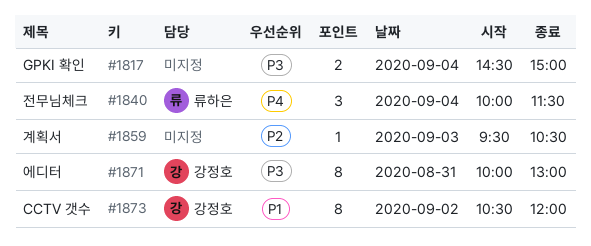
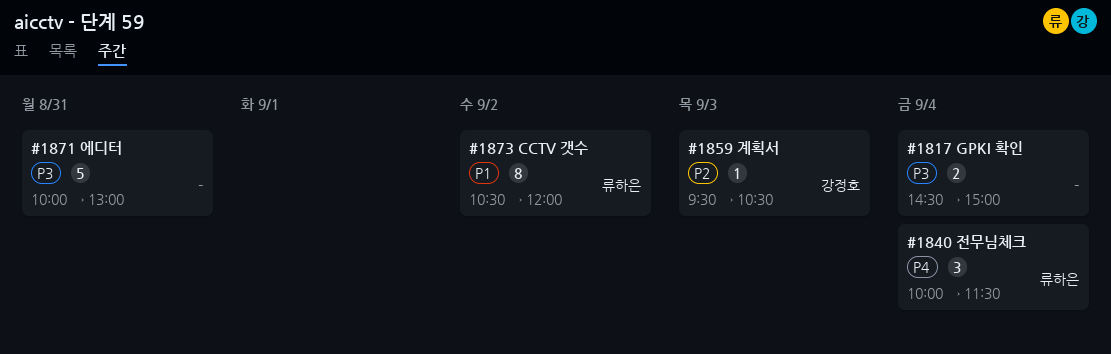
#1859, owner: none -> 강정호
#1871, owner: 강정호 -> none
#1871, estimate: 8 -> 5
#1873, owner: 강정호 -> 류하은

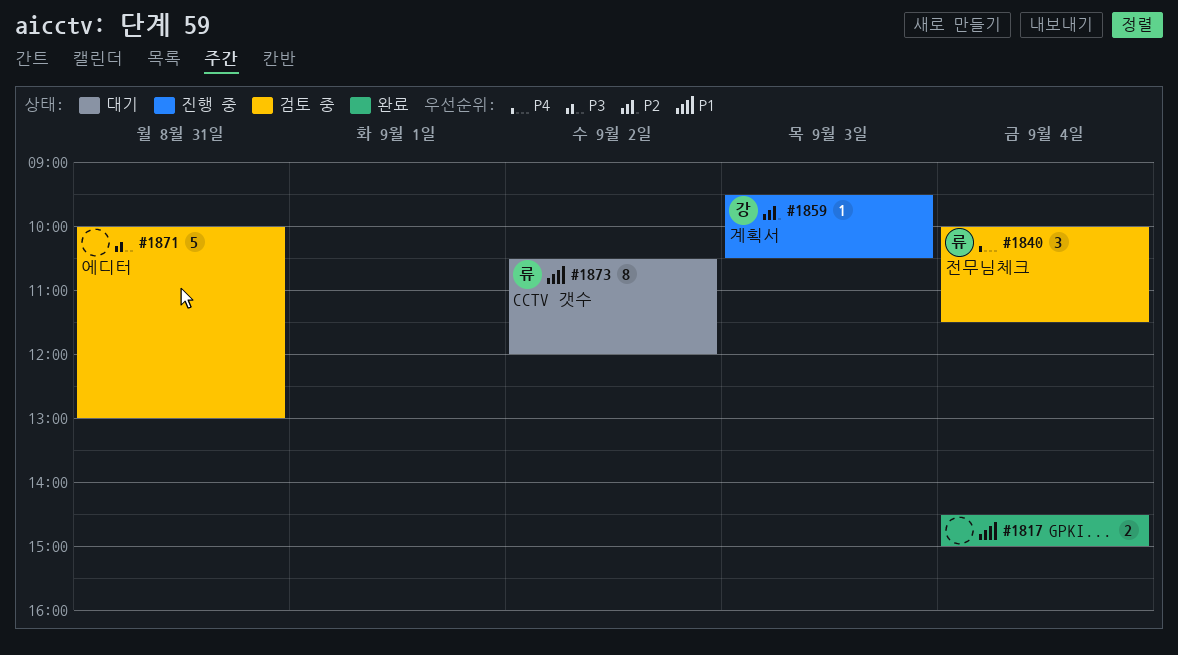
#1817, priority: P3 -> P1

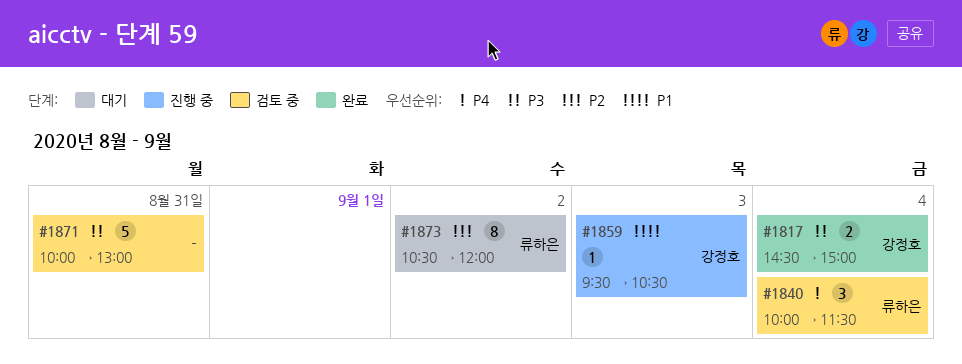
#1817, owner: none -> 강정호
#1817, priority: P1 -> P3
#1859, priority: P2 -> P1
#1873, priority: P1 -> P2

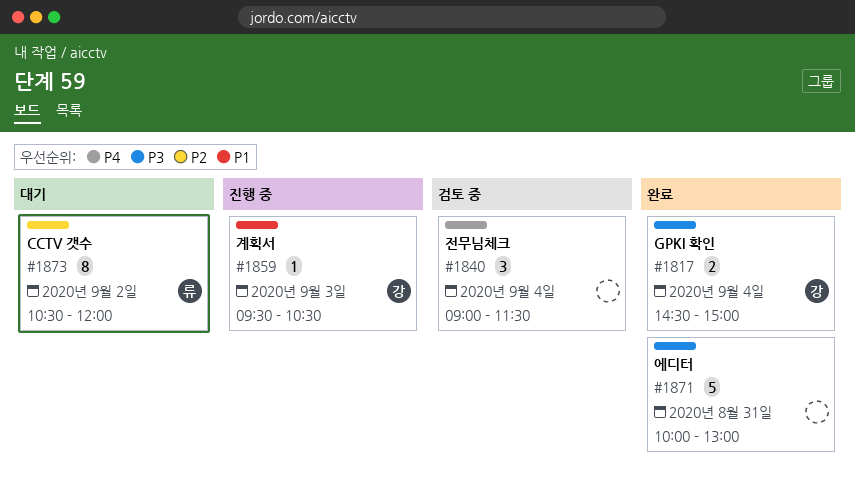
#1840, owner: 류하은 -> none
#1840, begins: 10:00 -> 09:00
#1871, status: 검토 중 -> 완료

